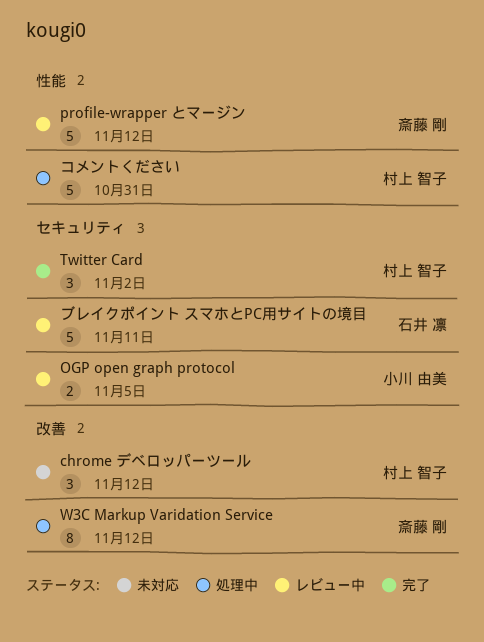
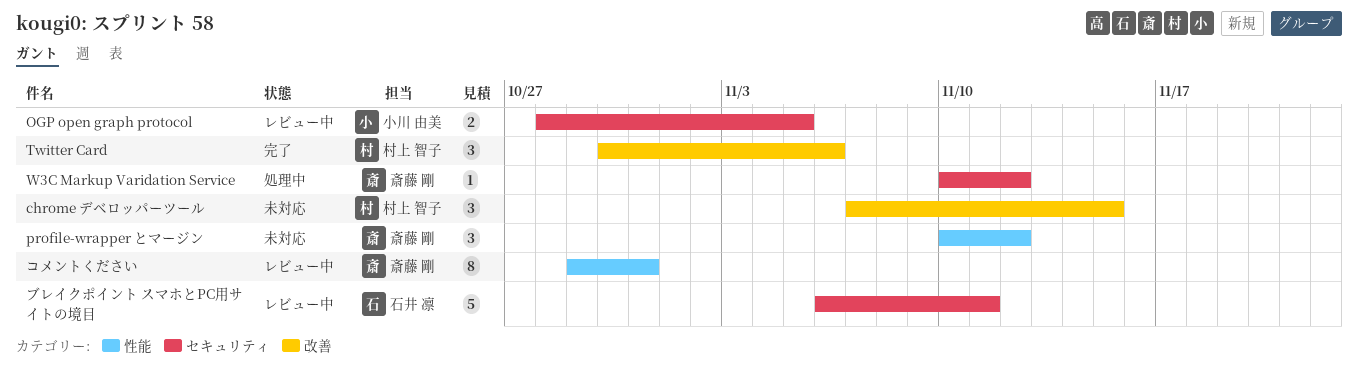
chrome デベロッパーツール, due: Nov 12 -> Nov 15
profile-wrapper とマージン, status: レビュー中 -> 未対応
profile-wrapper とマージン, estimate: 5 -> 3
Twitter Card, label: セキュリティ -> 改善
Twitter Card, due: Nov 2 -> Nov 6
W3C Markup Varidation Service, label: 改善 -> セキュリティ
W3C Markup Varidation Service, estimate: 8 -> 1
コメントください, status: 処理中 -> レビュー中
コメントください, owner: 村上 智子 -> 斎藤 剛
コメントください, estimate: 5 -> 8

